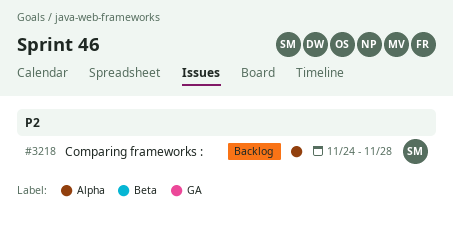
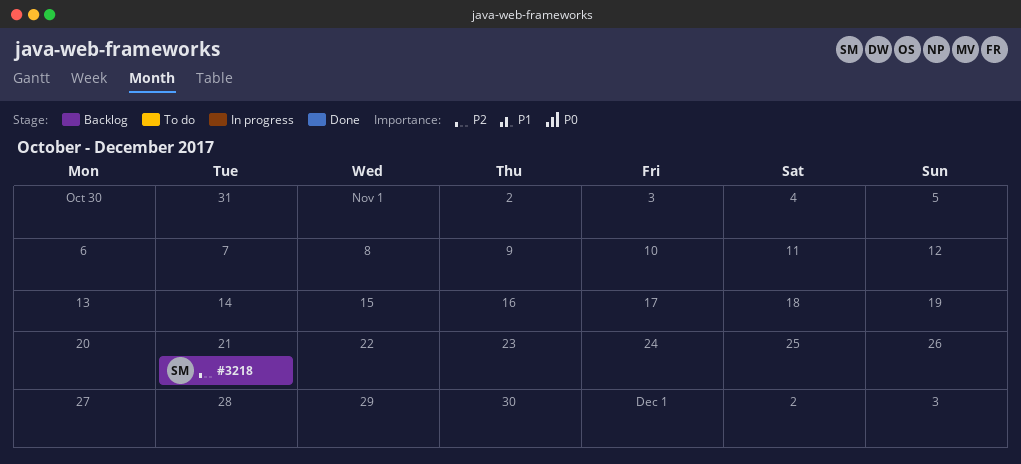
#3218, start: Nov 24 -> Nov 21
#3218, due: Nov 28 -> Nov 21

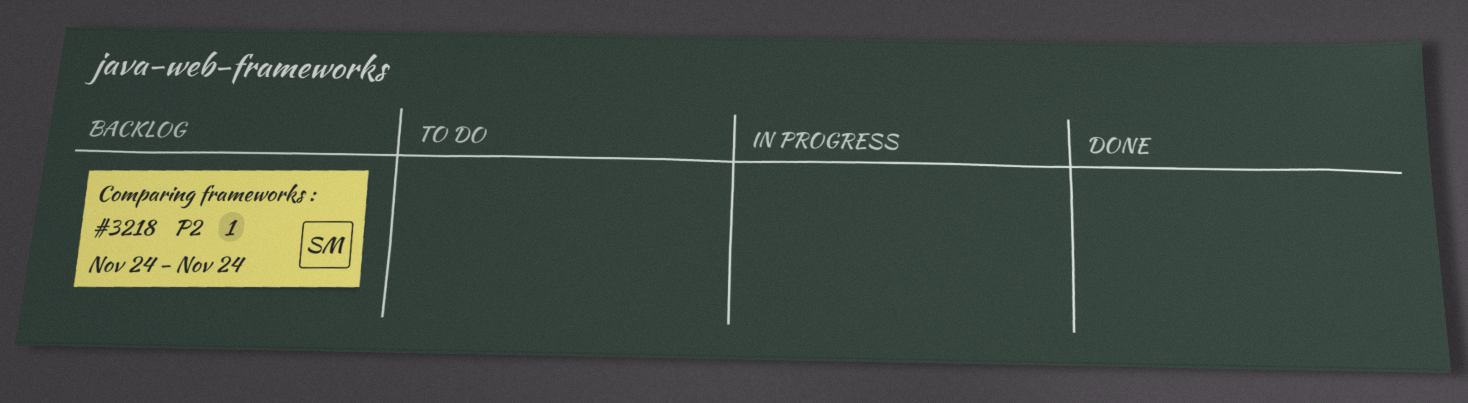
#3218, start: Nov 21 -> Nov 24
#3218, due: Nov 21 -> Nov 24

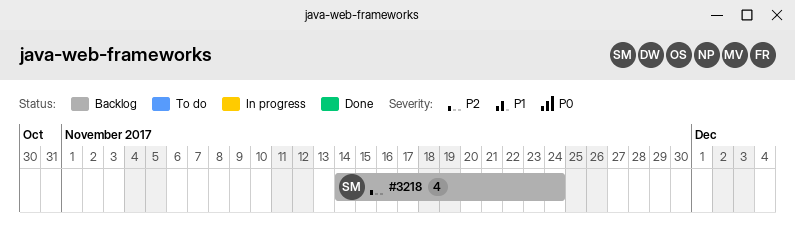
#3218, estimate: 1 -> 4
#3218, start: Nov 24 -> Nov 14

